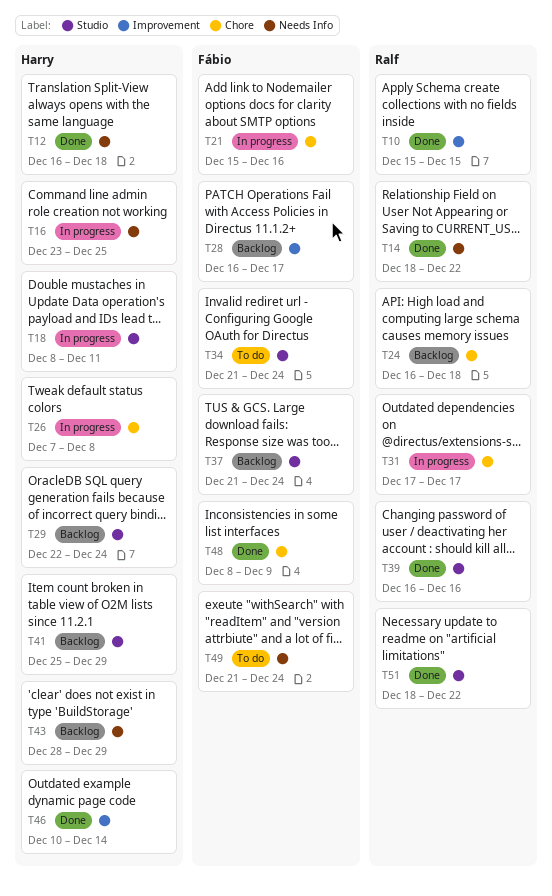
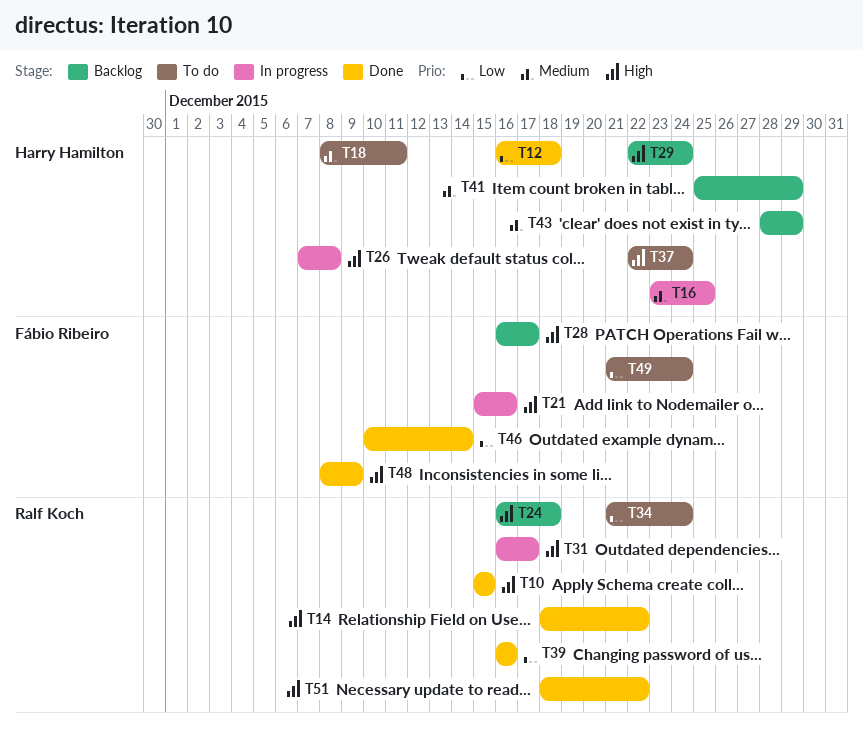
T18, status: In progress -> To do
T31, start: Dec 17 -> Dec 16
T34, owner: Fábio Ribeiro -> Ralf Koch
T37, status: Backlog -> To do
T37, owner: Fábio Ribeiro -> Harry Hamilton
T37, start: Dec 21 -> Dec 22
T46, owner: Harry Hamilton -> Fábio Ribeiro

